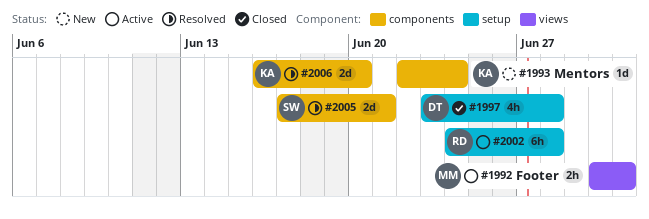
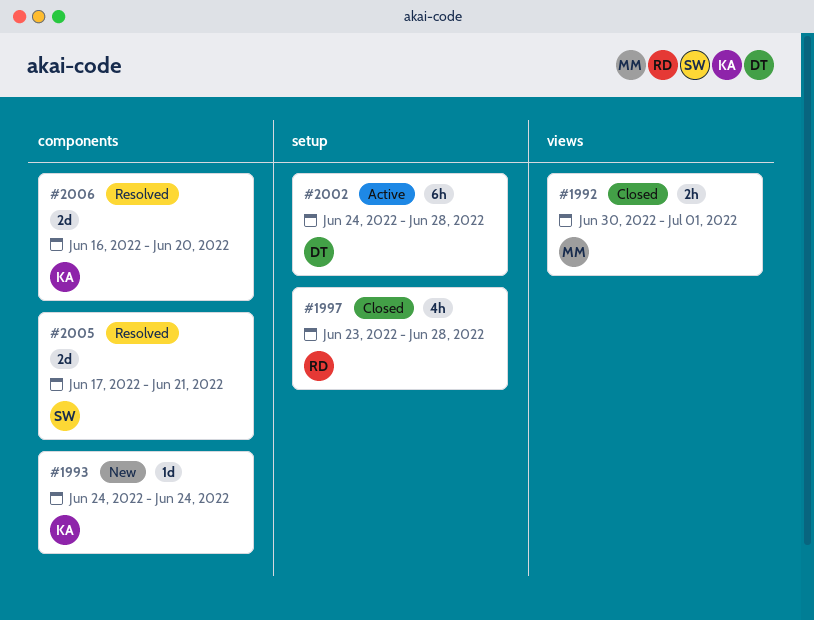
#1992, status: Active -> Closed
#1993, start: Jun 22 -> Jun 24
#1997, owner: DT -> RD
#2002, owner: RD -> DT

